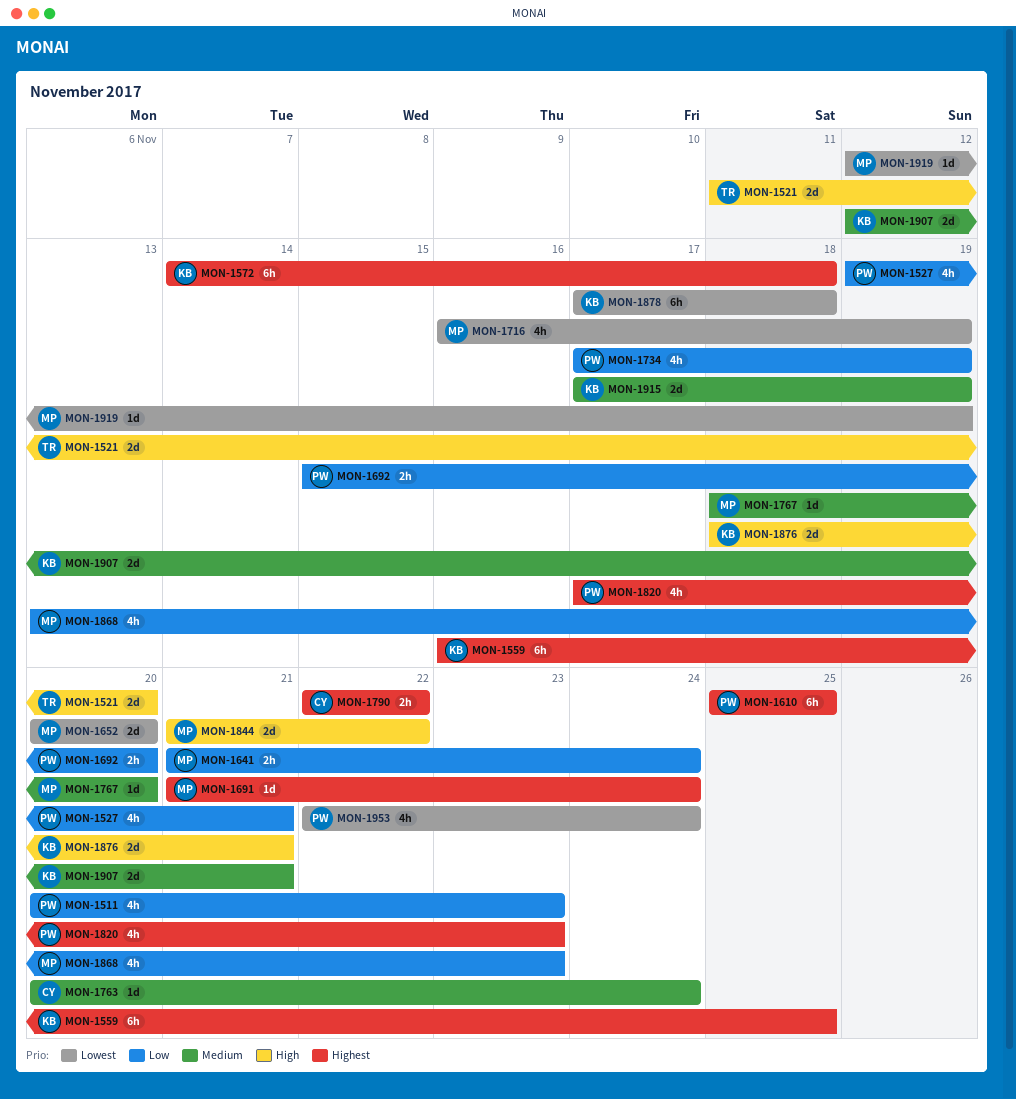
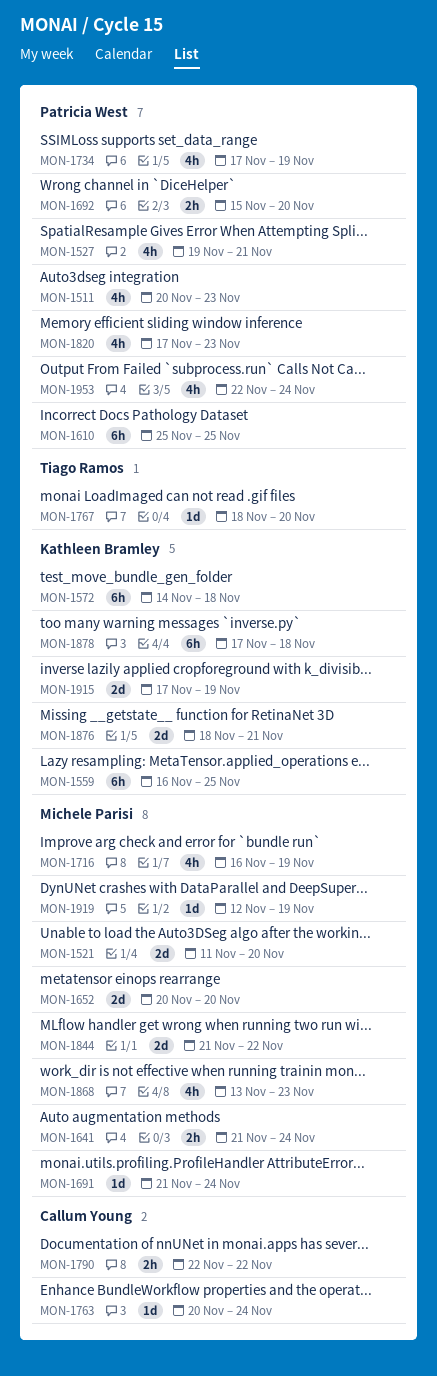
MON-1521, owner: Tiago Ramos -> Michele Parisi
MON-1767, owner: Michele Parisi -> Tiago Ramos
MON-1907: present -> none

